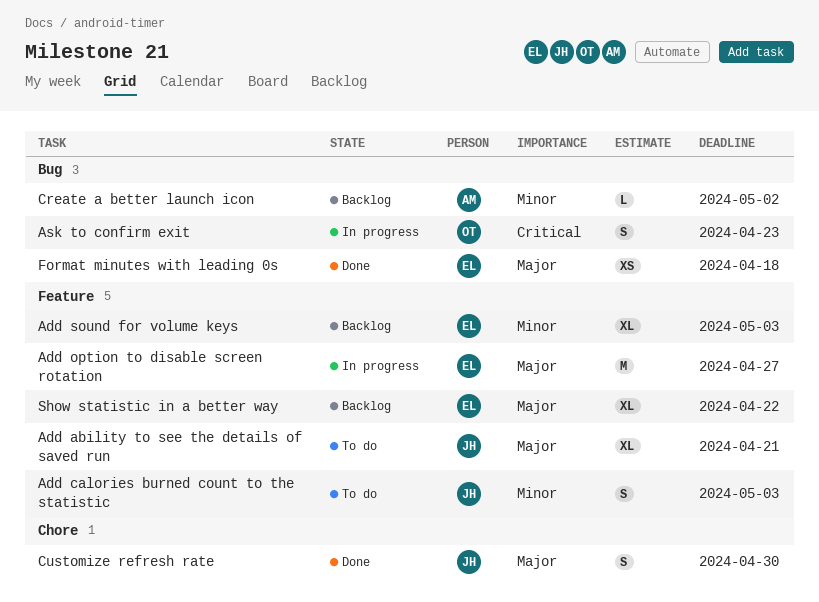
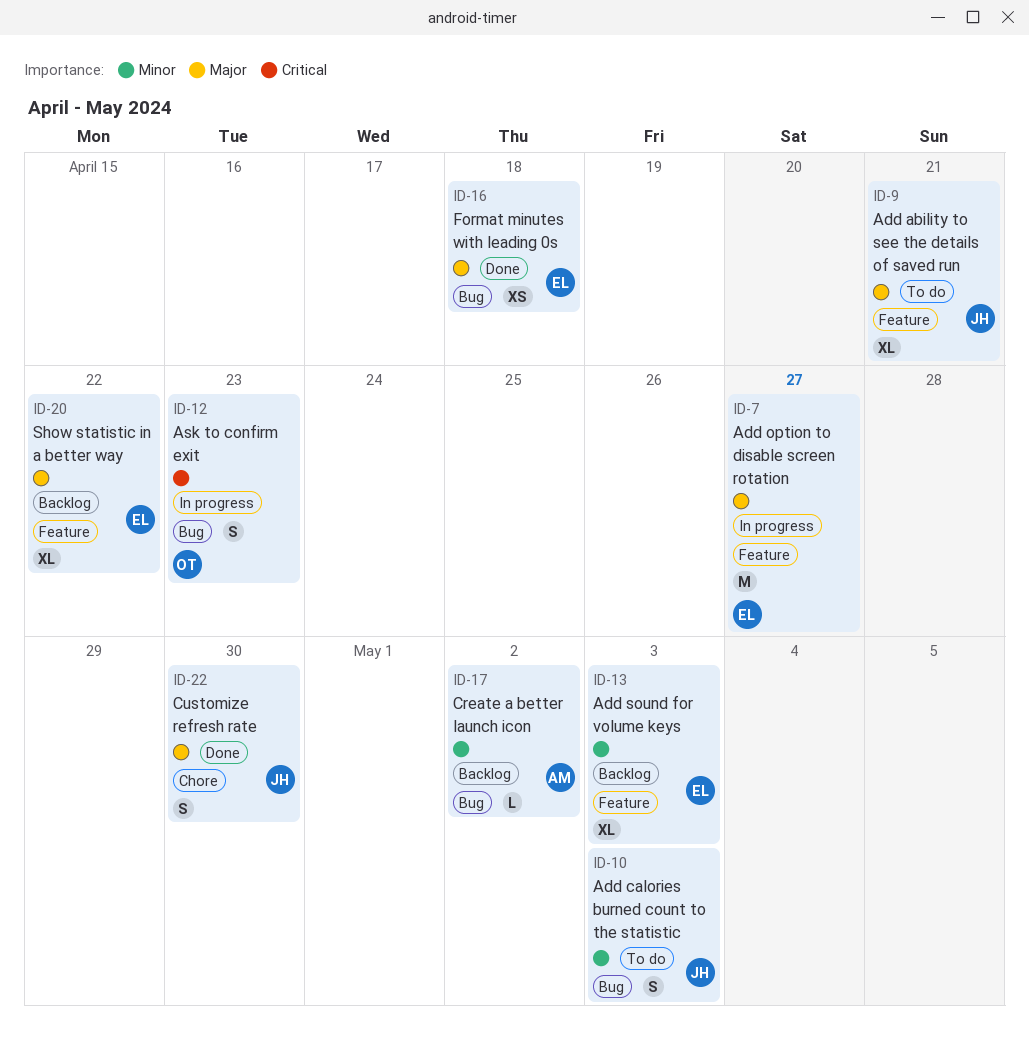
Add calories burned count to the statistic, label: Feature -> Bug

